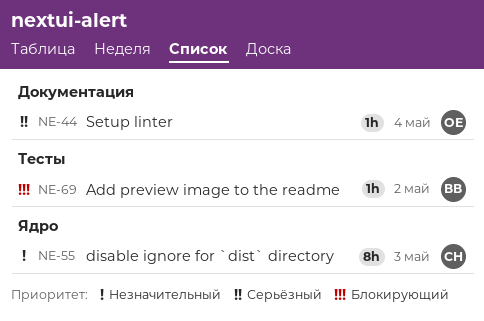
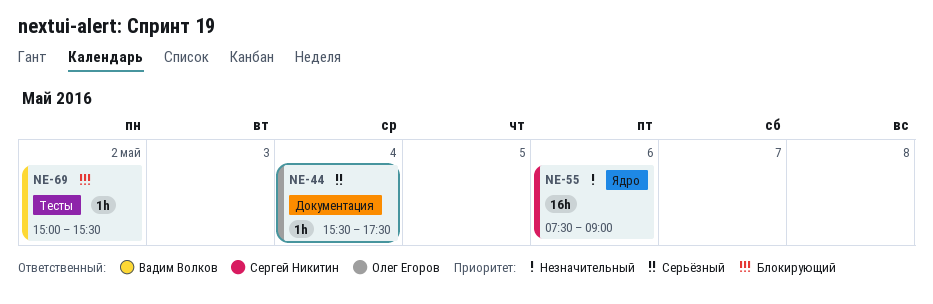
NE-55, estimate: 8h -> 16h
NE-55, day: May 3 -> May 6

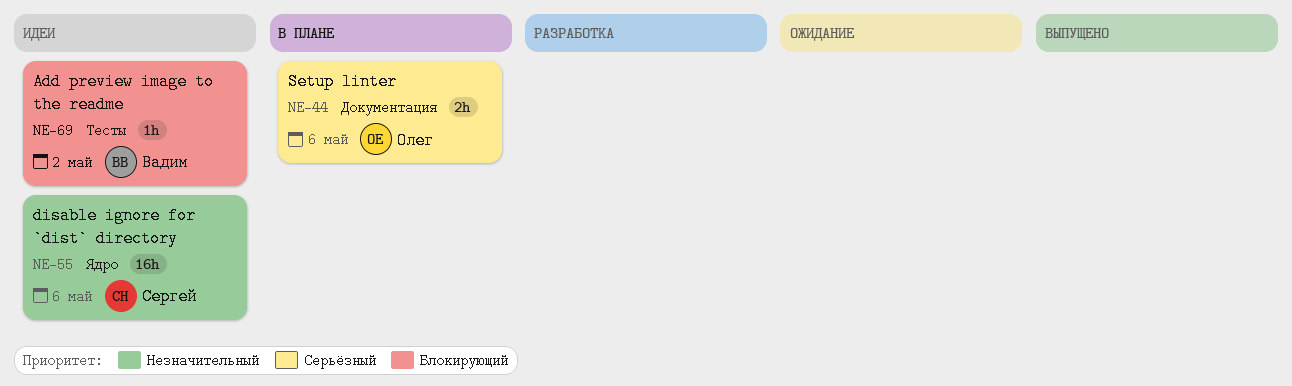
NE-44, estimate: 1h -> 2h
NE-44, day: May 4 -> May 6

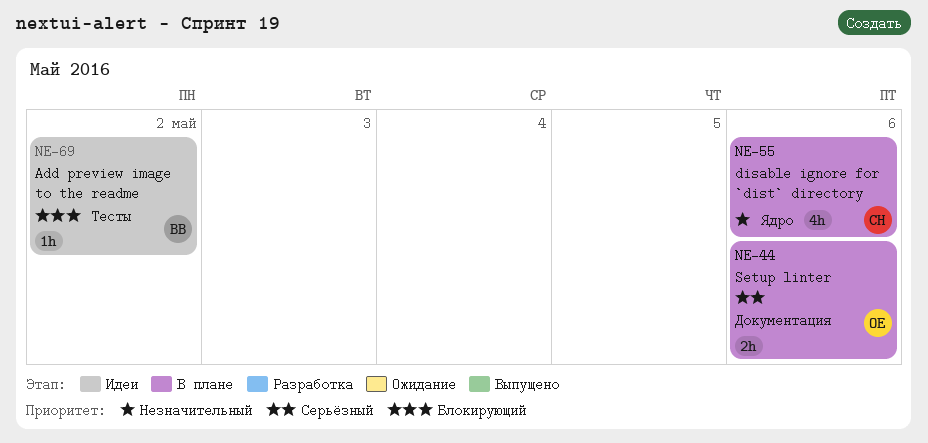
NE-55, status: Идеи -> В плане
NE-55, estimate: 16h -> 4h

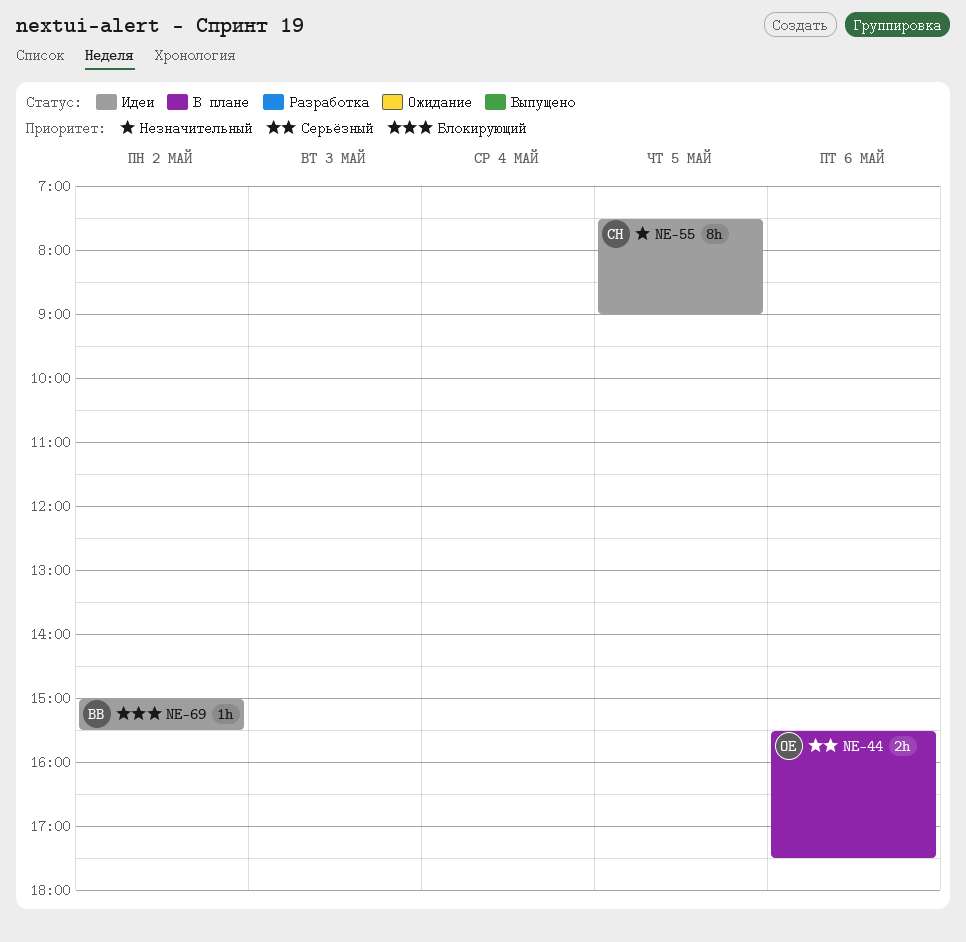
NE-55, status: В плане -> Идеи
NE-55, estimate: 4h -> 8h
NE-55, day: May 6 -> May 5

